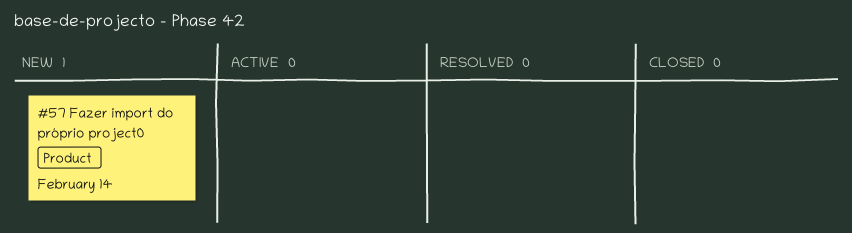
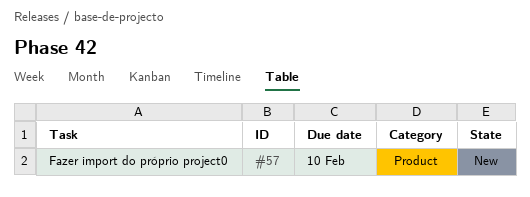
#57, due: Feb 14 -> Feb 10

